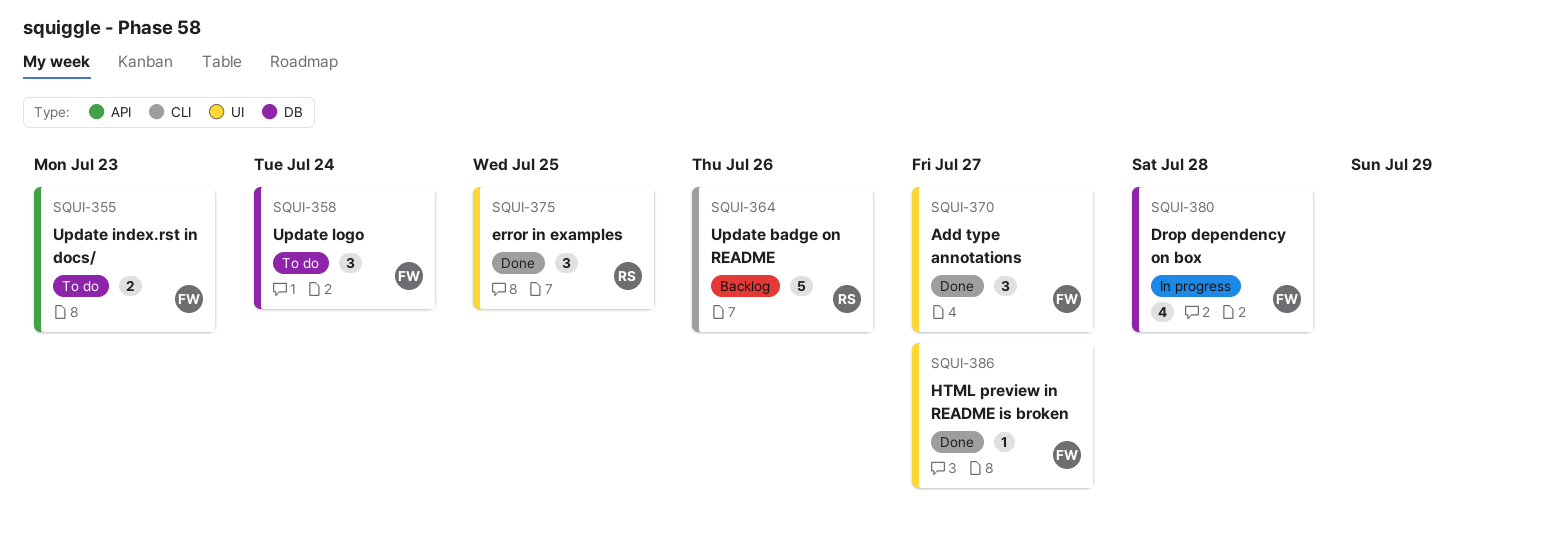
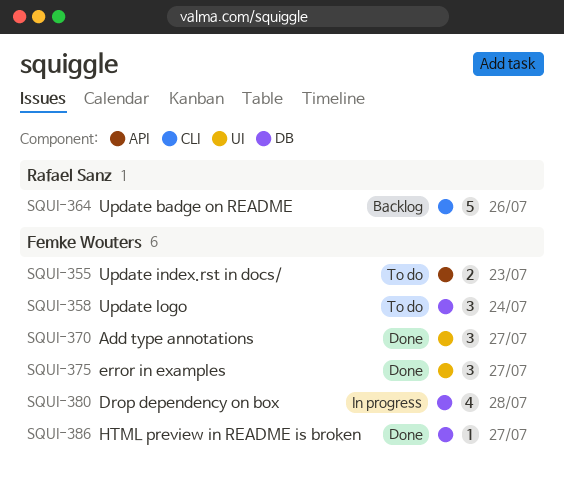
SQUI-375, owner: Rafael Sanz -> Femke Wouters
SQUI-375, due: Jul 25 -> Jul 27
SQUI-386, label: UI -> DB

